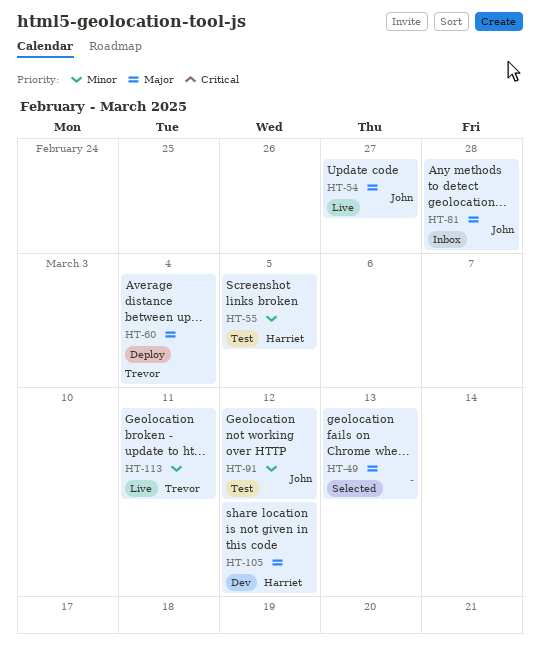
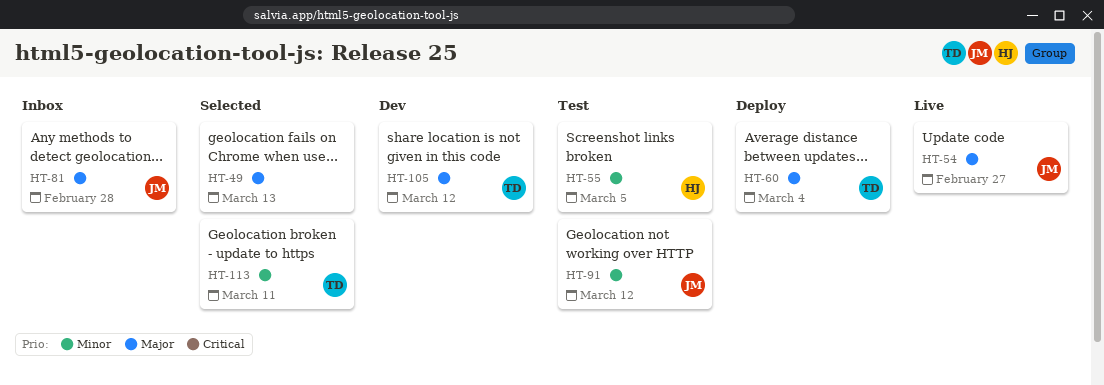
HT-105, owner: Harriet -> Trevor
HT-113, status: Live -> Selected

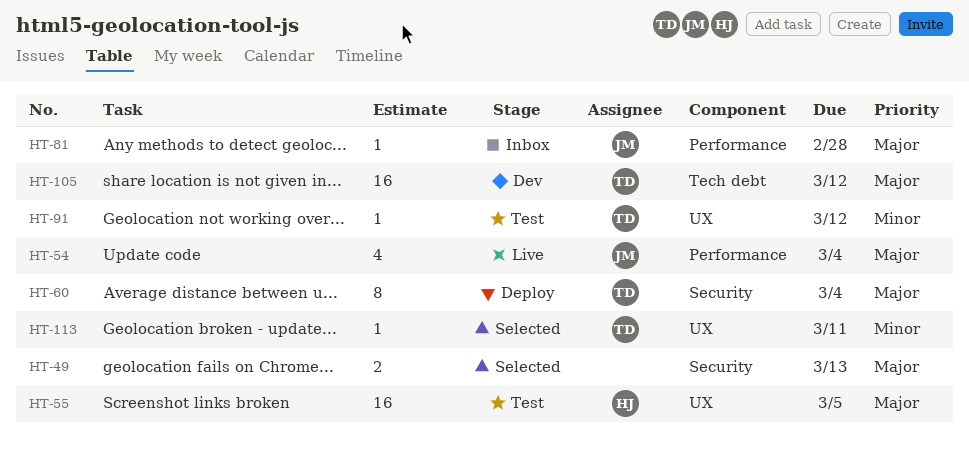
HT-54, due: Feb 27 -> Mar 4
HT-55, priority: Minor -> Major
HT-91, owner: JM -> TD

